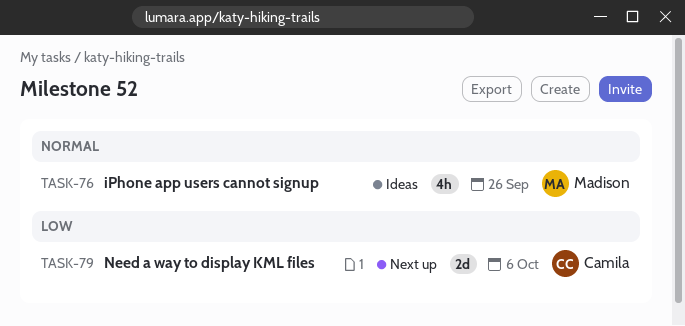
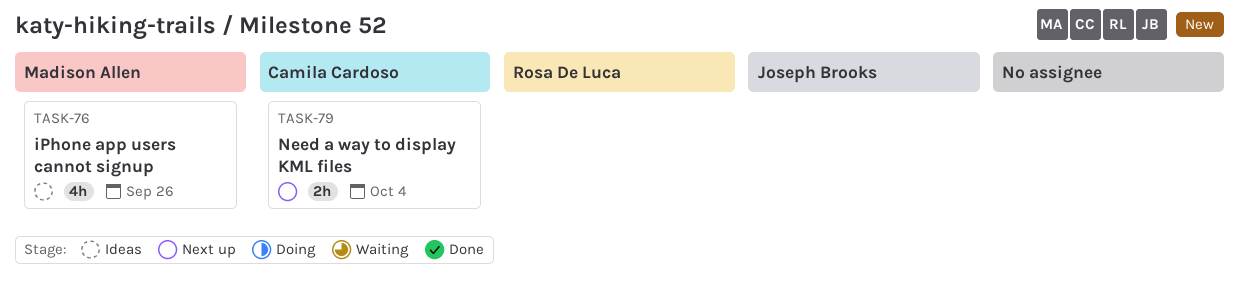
TASK-79, estimate: 2d -> 2h
TASK-79, due: Oct 6 -> Oct 4

